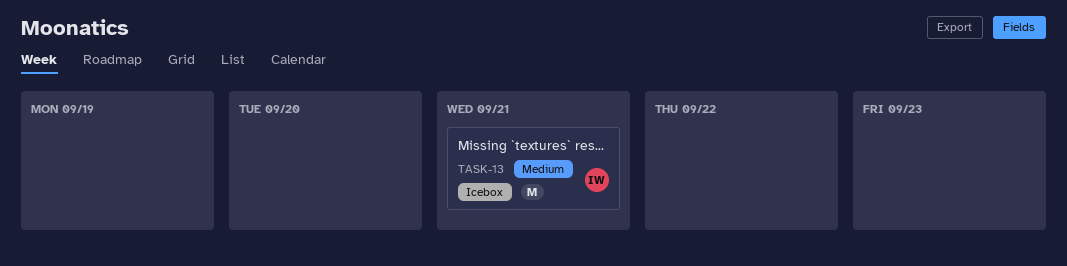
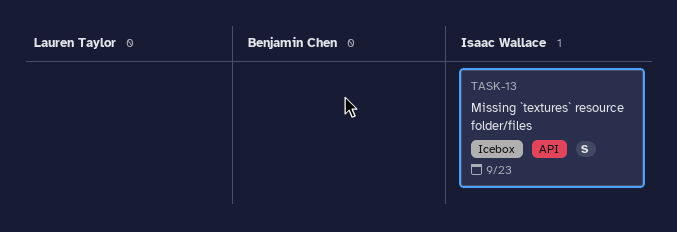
TASK-13, estimate: M -> S
TASK-13, due: Sep 21 -> Sep 23

